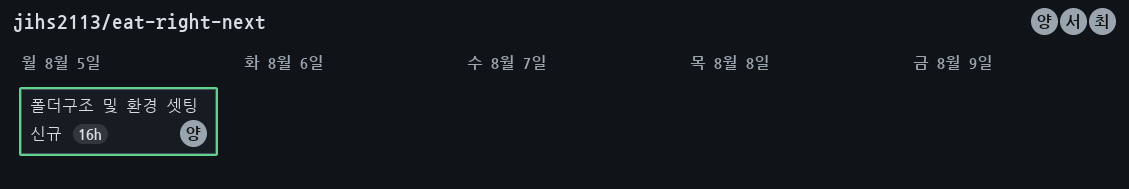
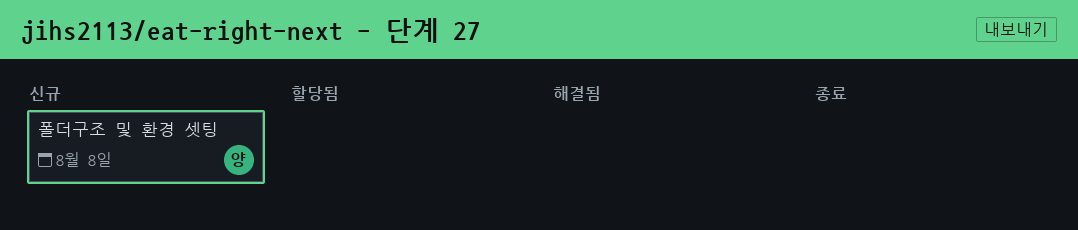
폴더구조 및 환경 셋팅, due: Aug 5 -> Aug 8

